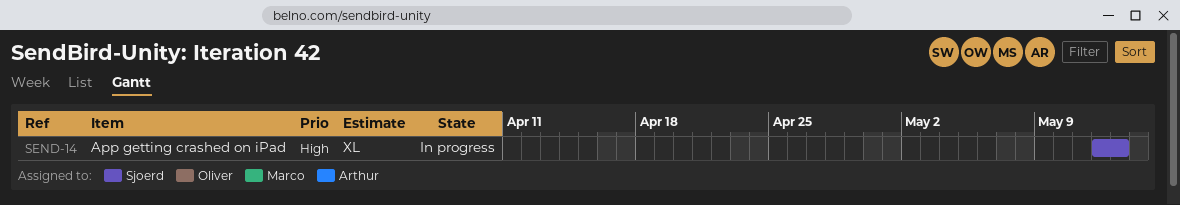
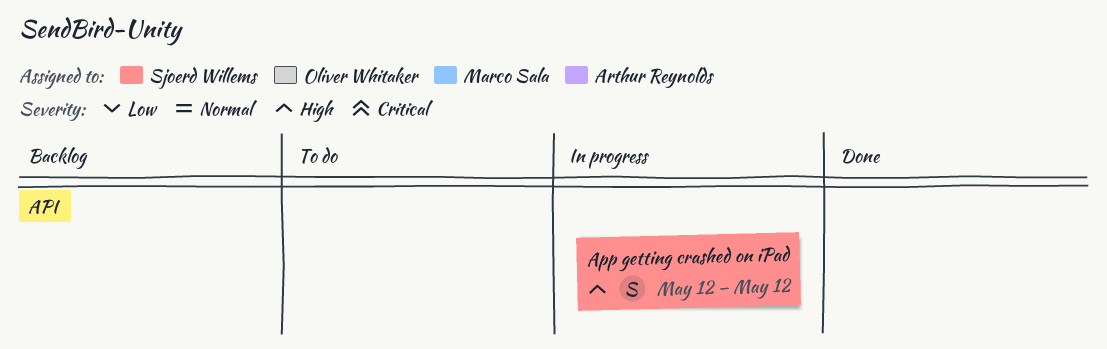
App getting crashed on iPad, estimate: XL -> S
App getting crashed on iPad, due: May 13 -> May 12

